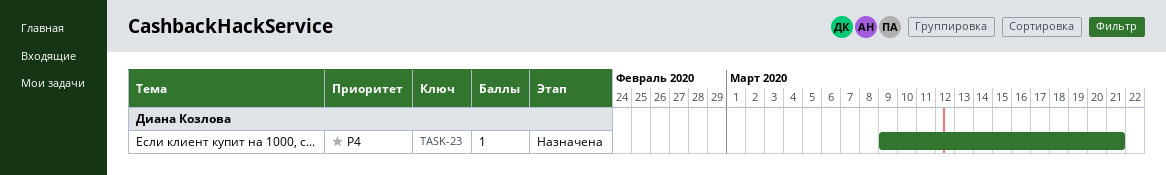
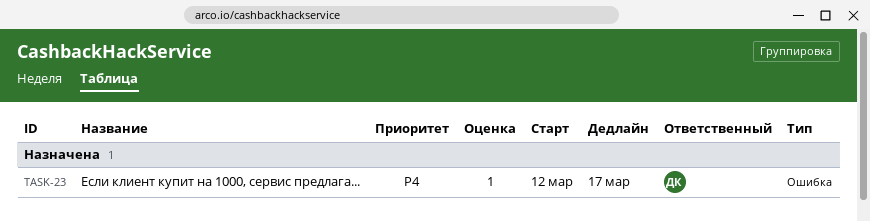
TASK-23, start: Mar 9 -> Mar 12
TASK-23, due: Mar 21 -> Mar 17

